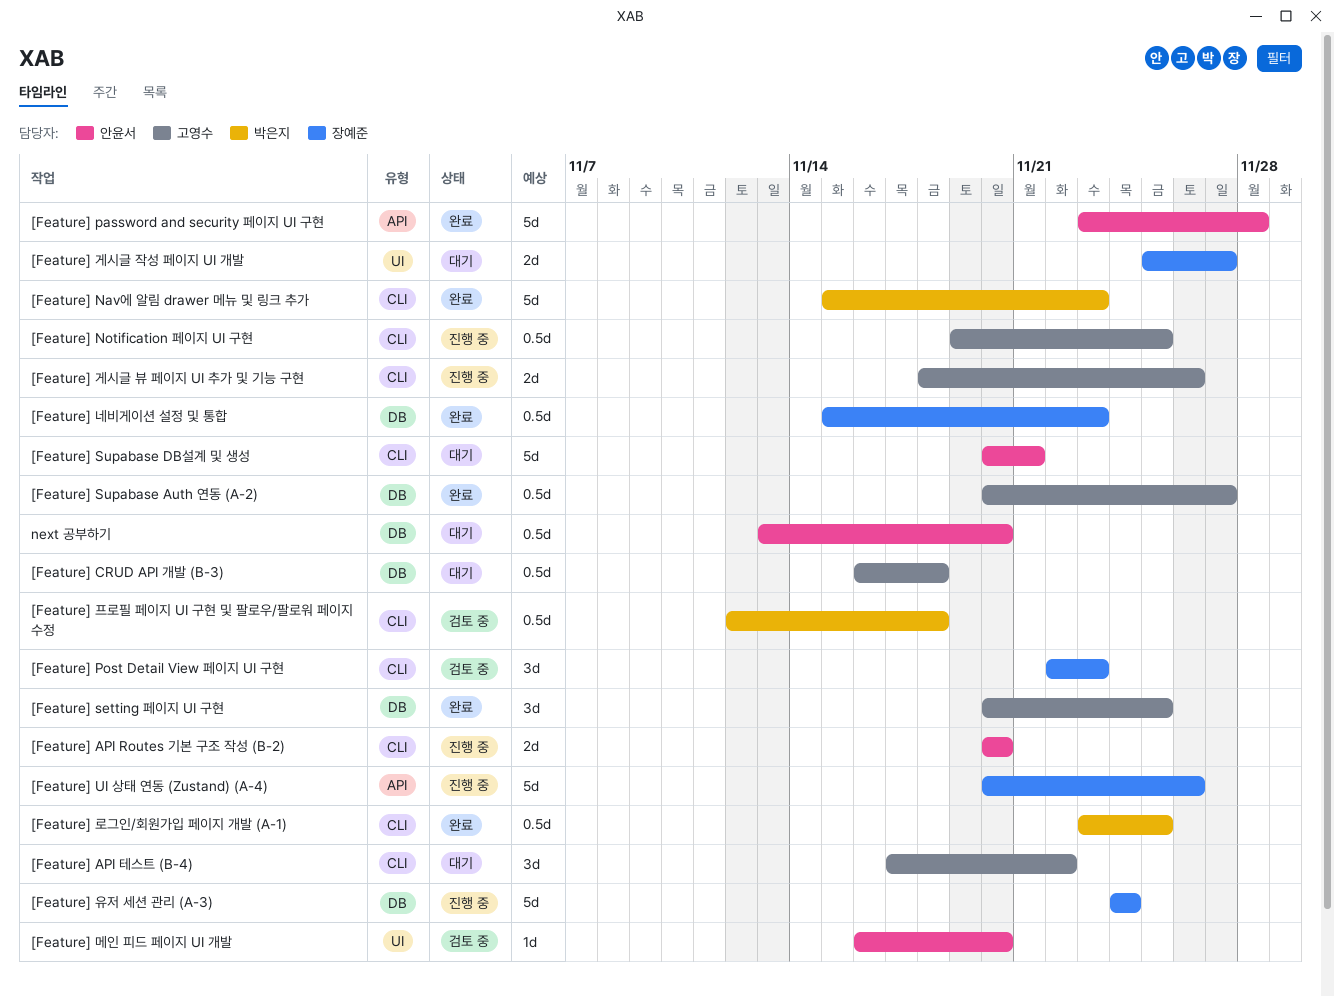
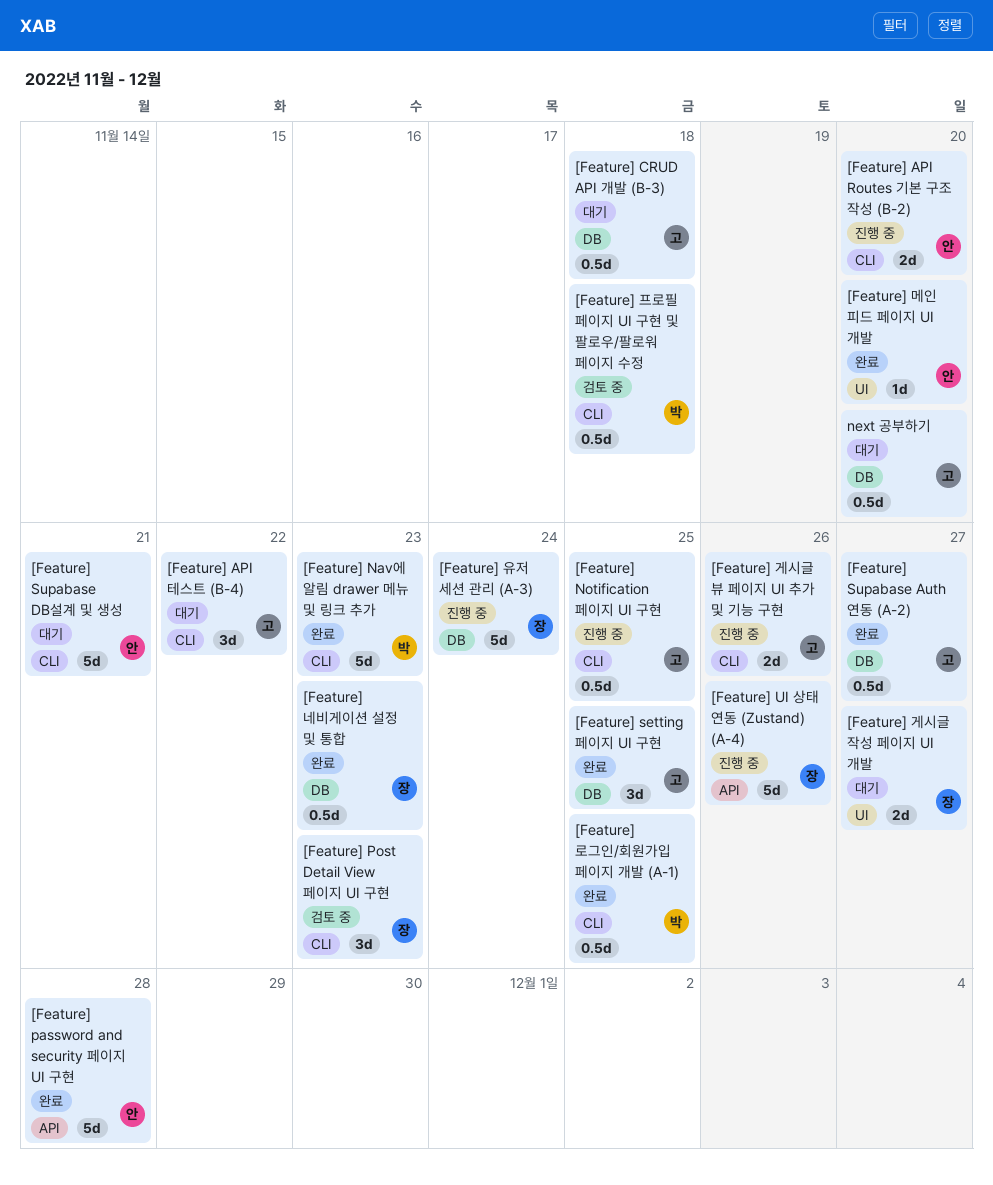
[Feature] 메인 피드 페이지 UI 개발, status: 검토 중 -> 완료
next 공부하기, owner: 안윤서 -> 고영수

